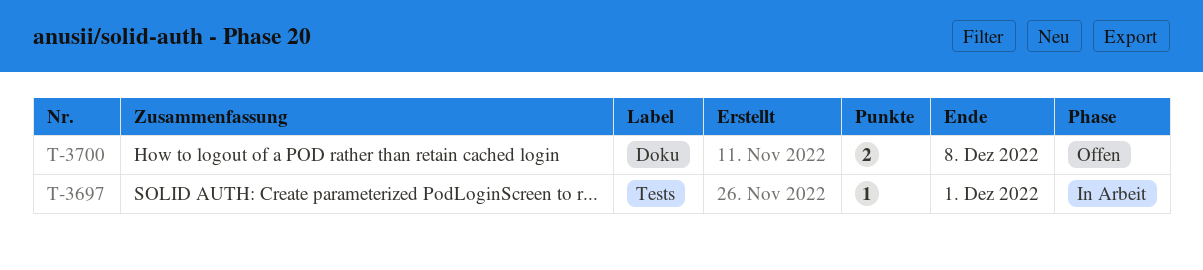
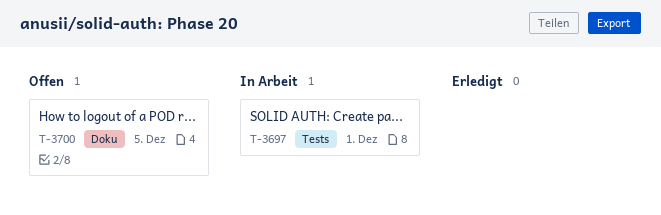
T-3700, due: Dec 8 -> Dec 5

